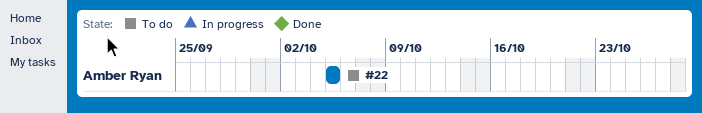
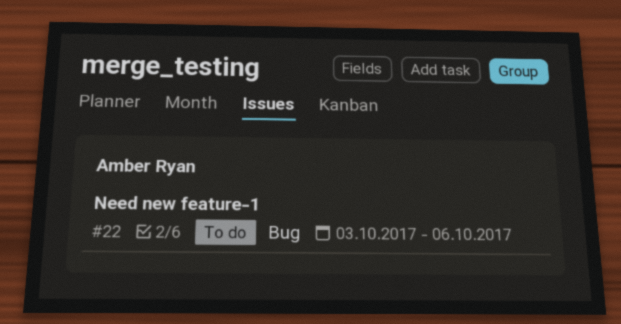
#22, start: Oct 5 -> Oct 3
#22, due: Oct 5 -> Oct 6

